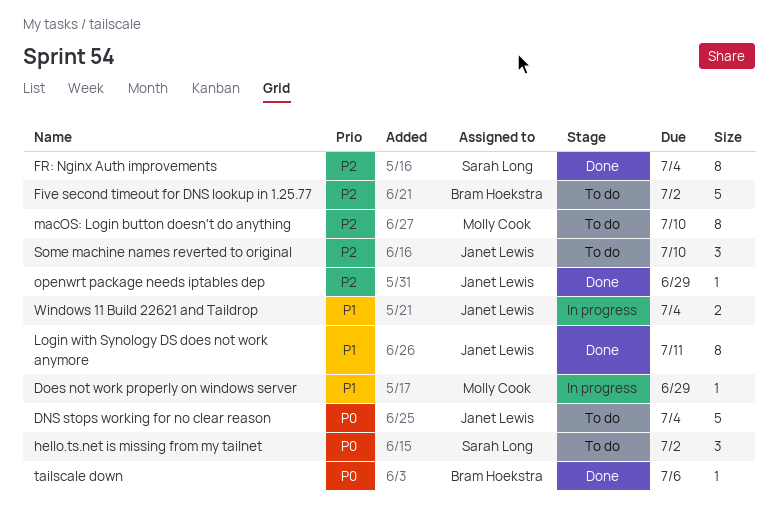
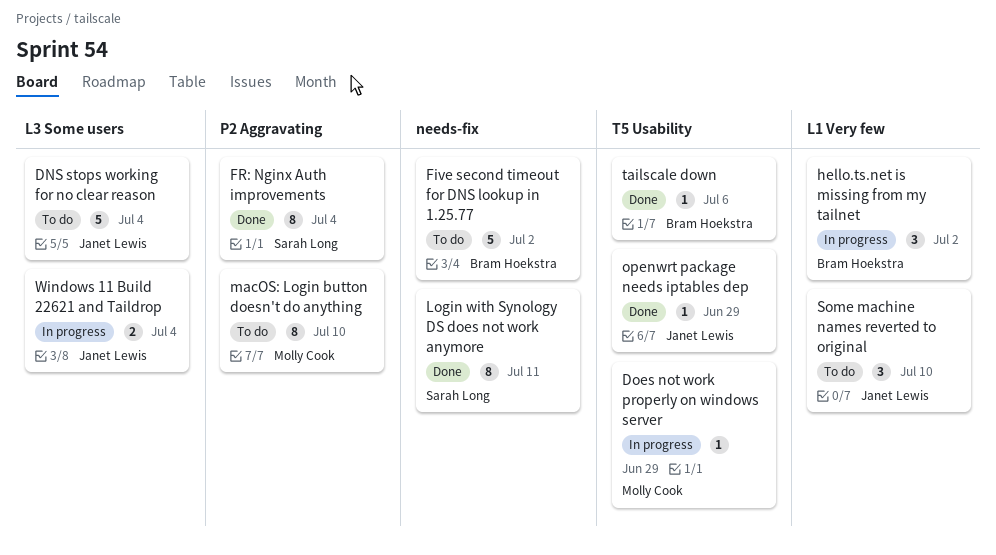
hello.ts.net is missing from my tailnet, status: To do -> In progress
hello.ts.net is missing from my tailnet, owner: Sarah Long -> Bram Hoekstra
Login with Synology DS does not work anymore, owner: Janet Lewis -> Sarah Long

